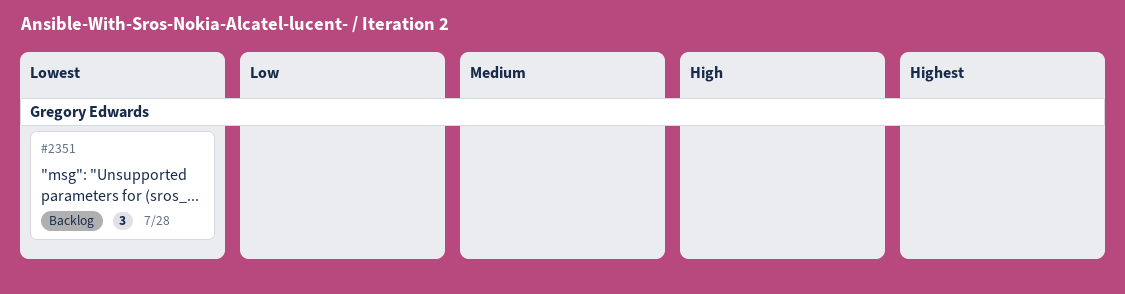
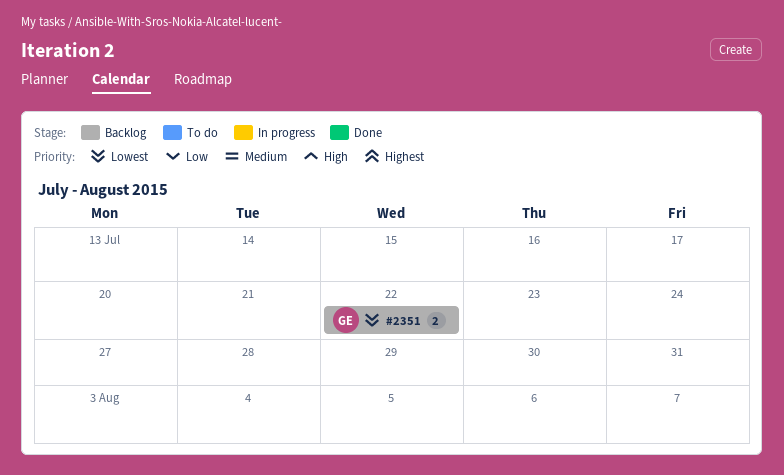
#2351, estimate: 3 -> 2
#2351, due: Jul 28 -> Jul 22

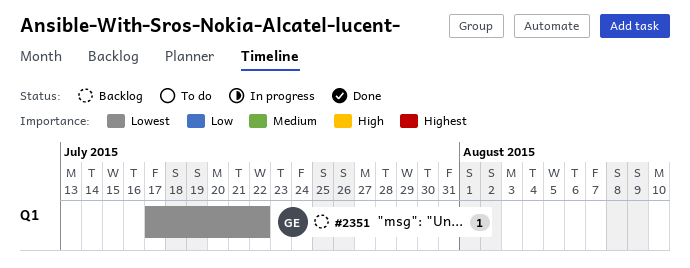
#2351, estimate: 2 -> 1
#2351, start: Jul 22 -> Jul 17

